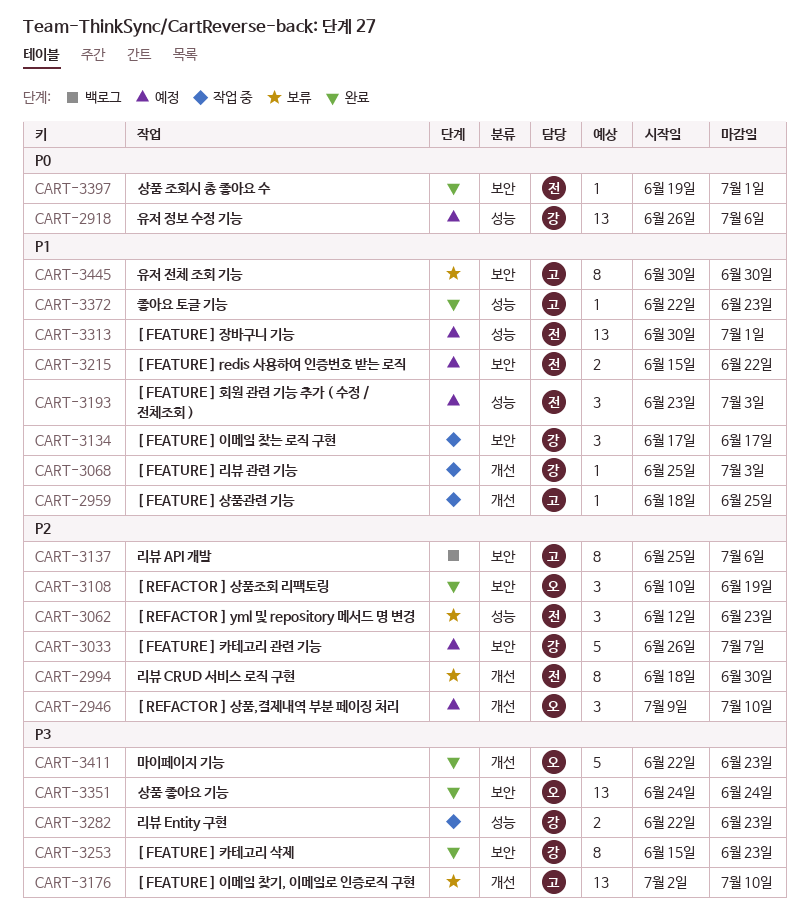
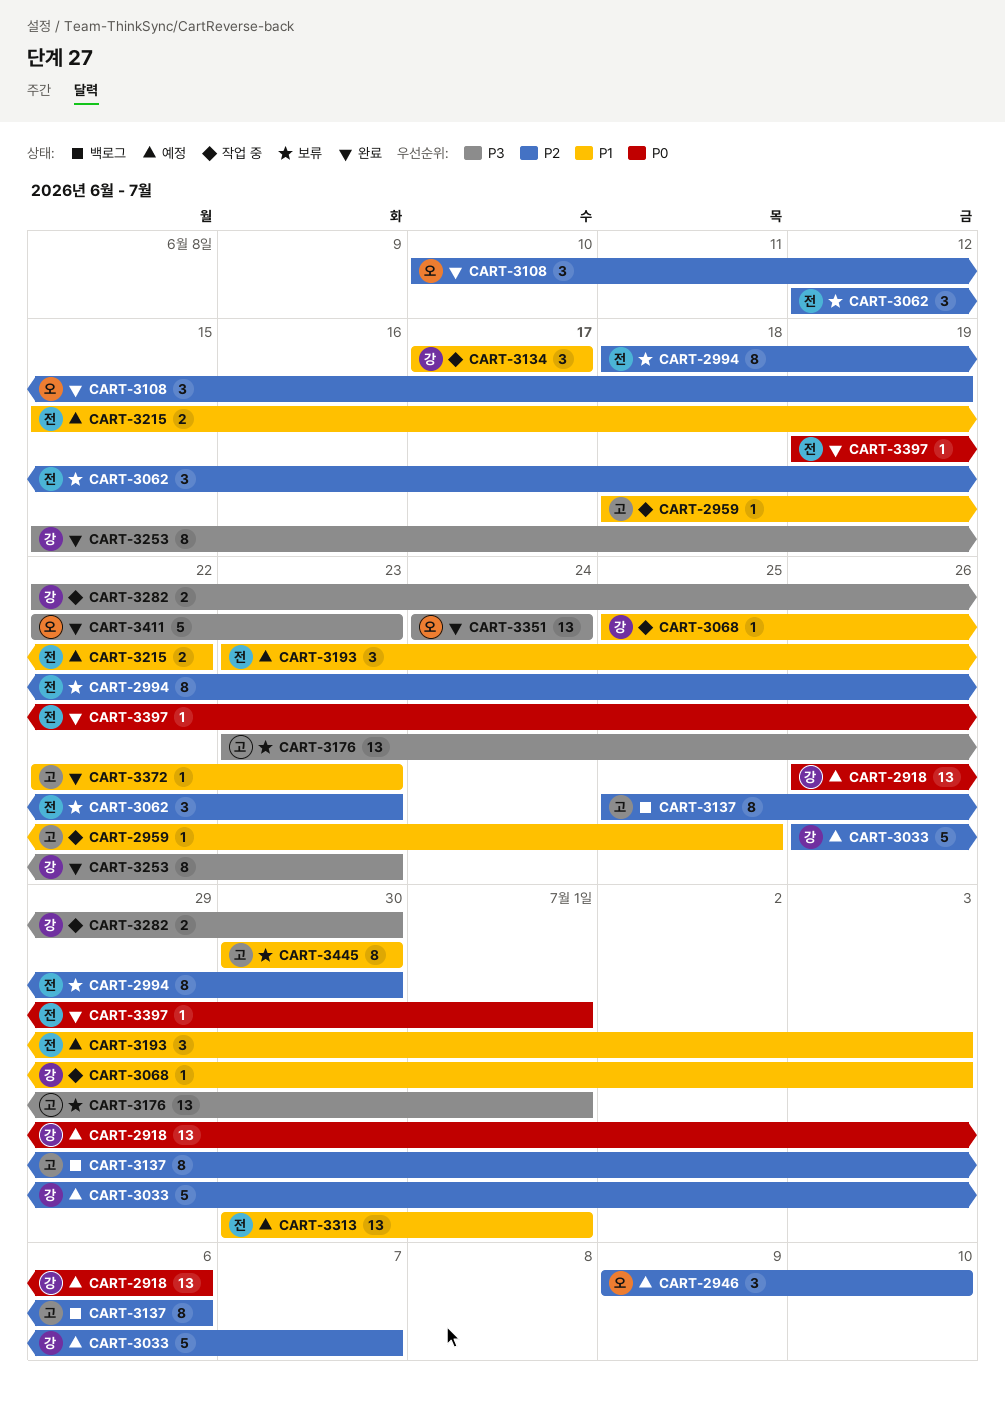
CART-3176, start: Jul 2 -> Jun 23
CART-3176, due: Jul 10 -> Jul 1
CART-3282, due: Jun 23 -> Jun 30

